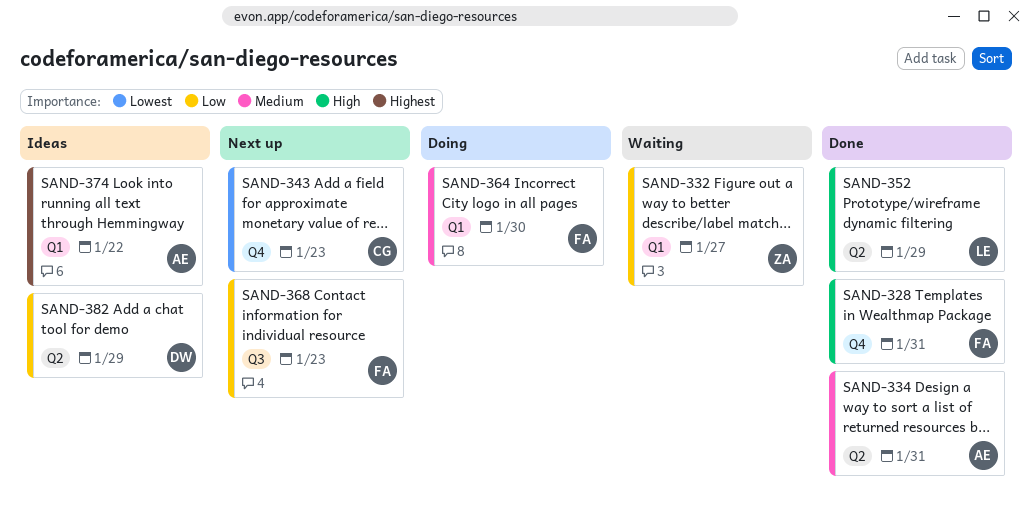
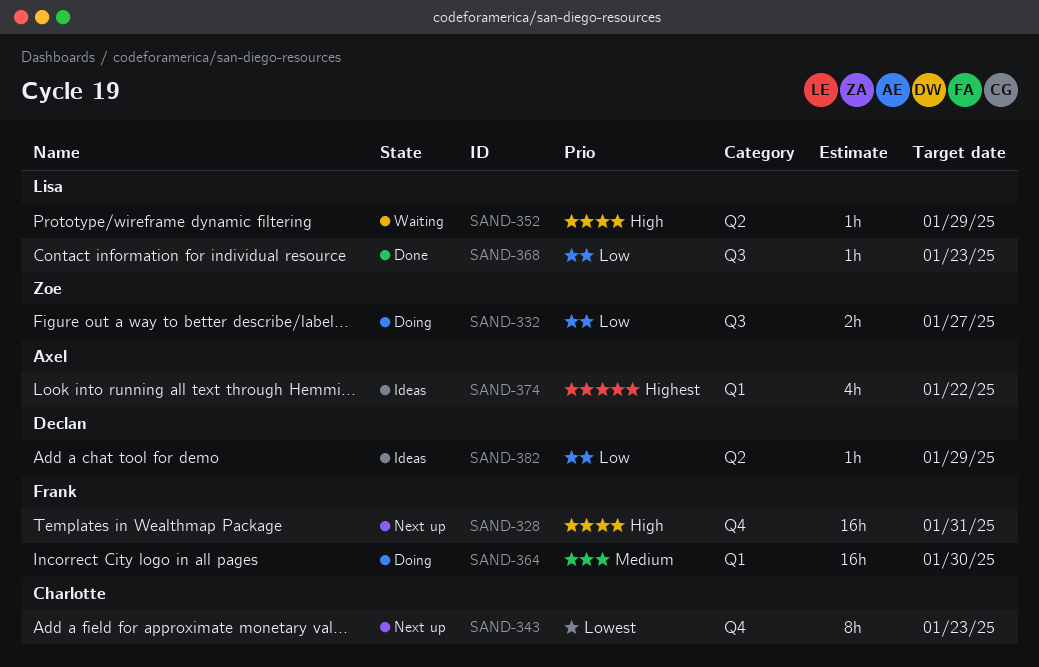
SAND-328, status: Done -> Next up
SAND-332, status: Waiting -> Doing
SAND-332, label: Q1 -> Q3
SAND-334: present -> none
SAND-352, status: Done -> Waiting
SAND-368, status: Next up -> Done
SAND-368, owner: Frank -> Lisa

